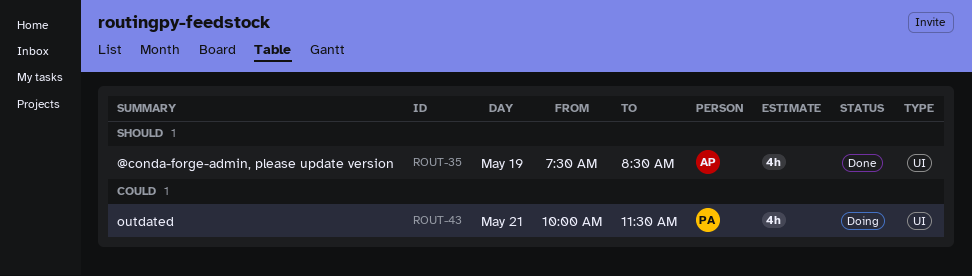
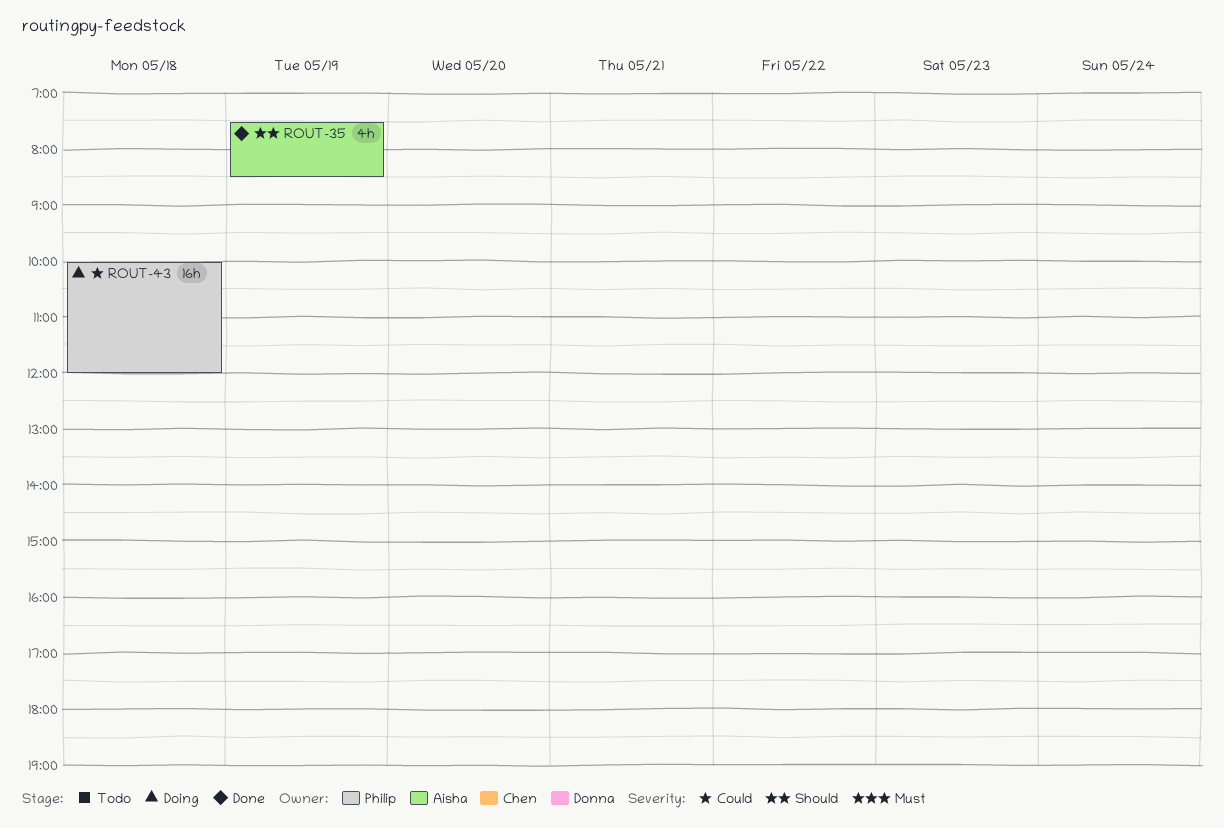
ROUT-43, estimate: 4h -> 16h
ROUT-43, day: May 21 -> May 18
ROUT-43, ends: 11:30 -> 12:00

